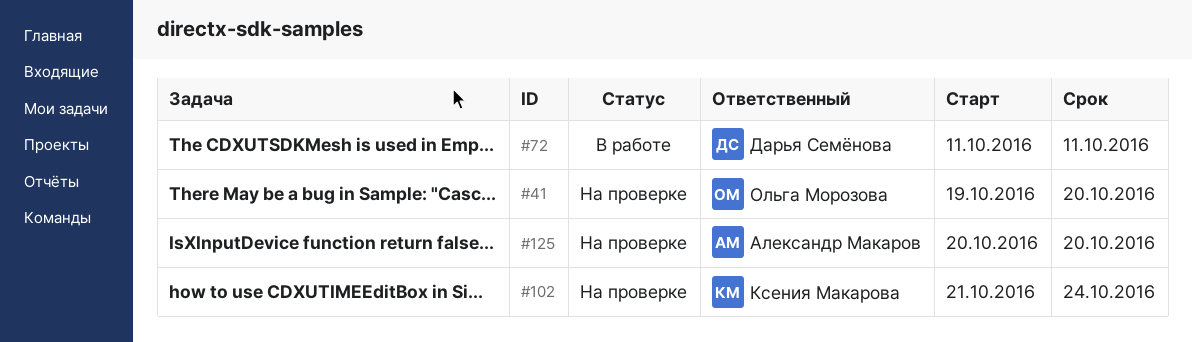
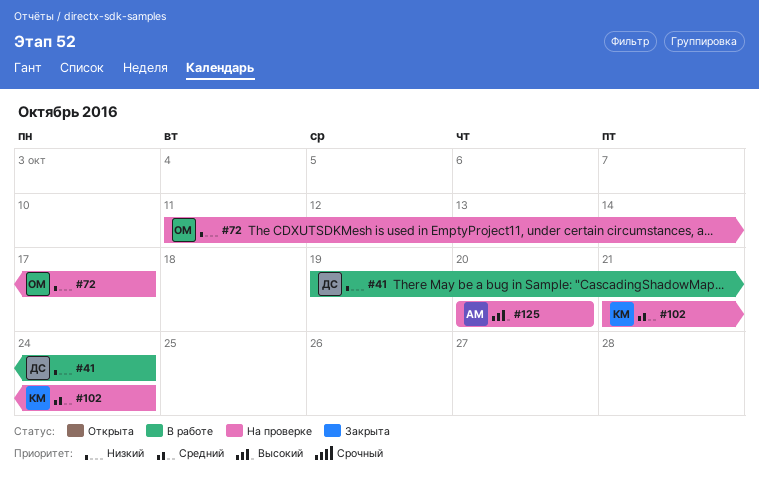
#41, status: На проверке -> В работе
#41, owner: Ольга Морозова -> Дарья Семёнова
#41, due: Oct 20 -> Oct 24
#72, status: В работе -> На проверке
#72, owner: Дарья Семёнова -> Ольга Морозова
#72, due: Oct 11 -> Oct 17

